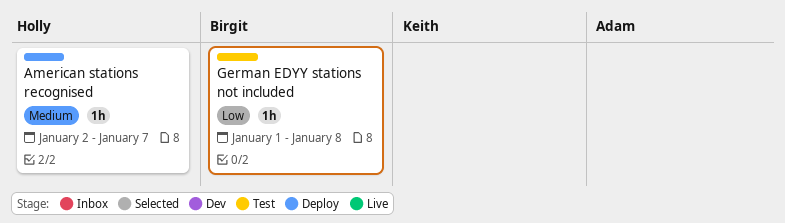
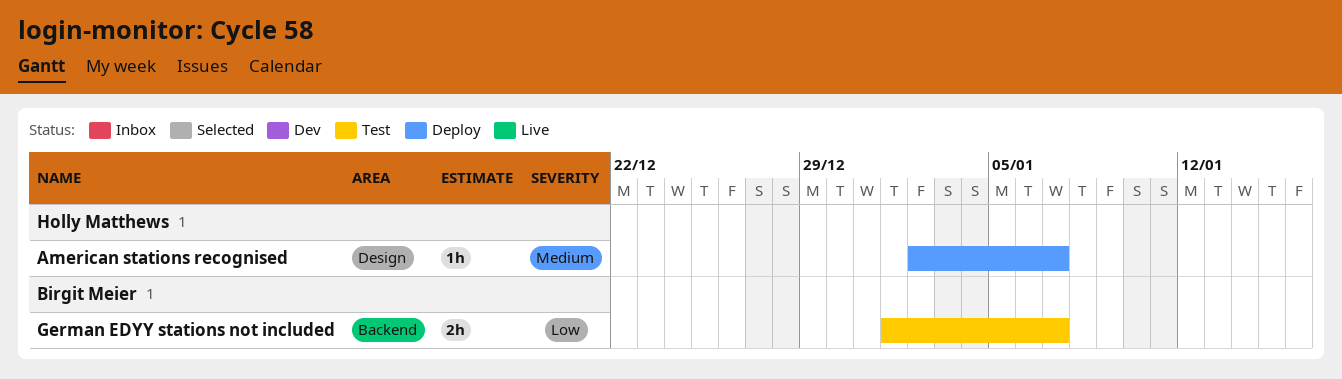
German EDYY stations not included, estimate: 1h -> 2h
German EDYY stations not included, due: Jan 8 -> Jan 7

